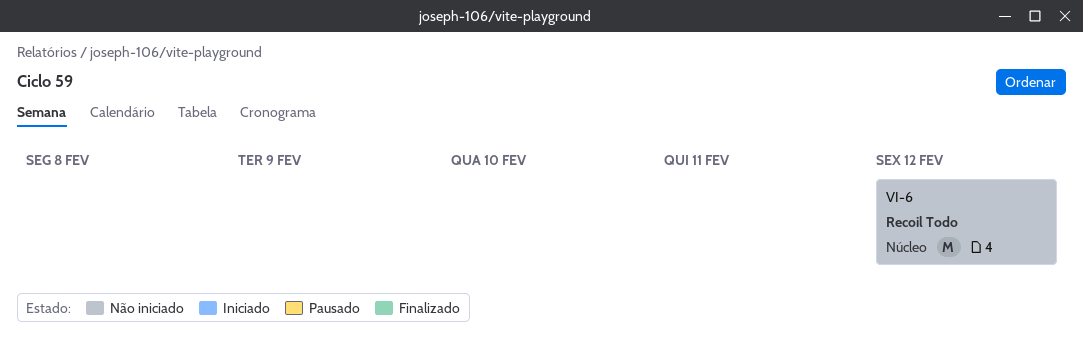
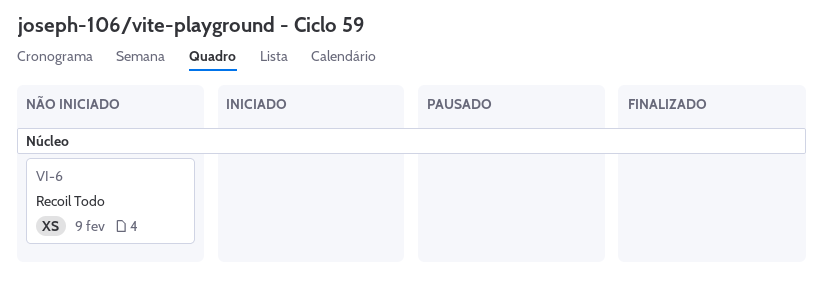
VI-6, estimate: M -> XS
VI-6, due: Feb 12 -> Feb 9

